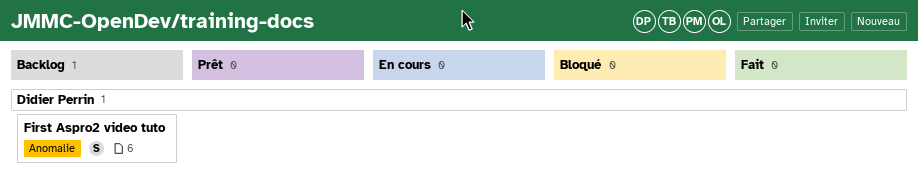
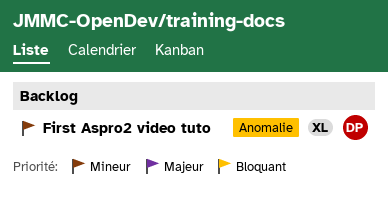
First Aspro2 video tuto, estimate: S -> XL

